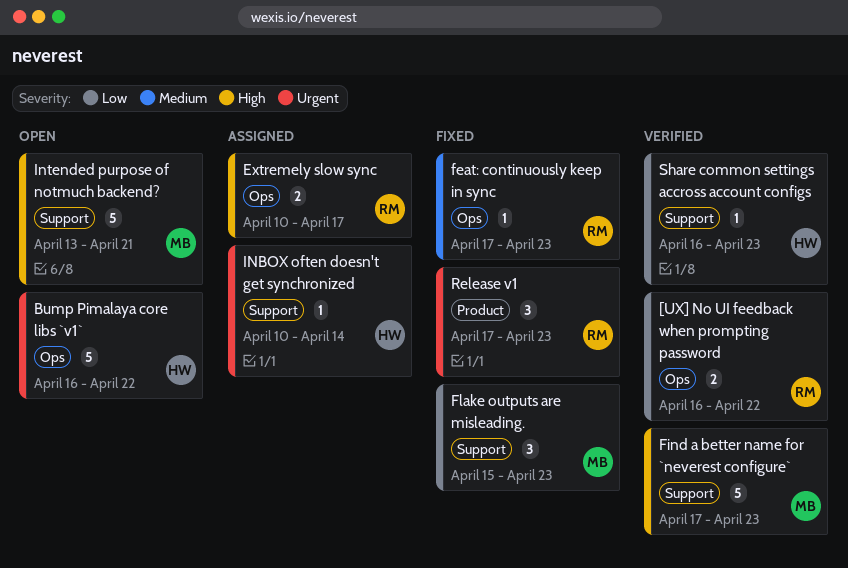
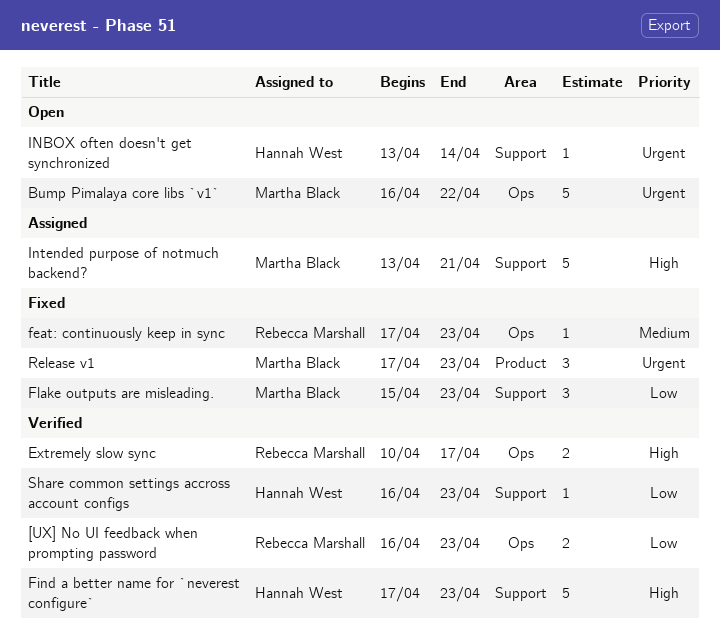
[UX] No UI feedback when prompting password, due: Apr 22 -> Apr 23
Bump Pimalaya core libs `v1`, owner: Hannah West -> Martha Black
Extremely slow sync, status: Assigned -> Verified
Find a better name for `neverest configure`, owner: Martha Black -> Hannah West
INBOX often doesn't get synchronized, status: Assigned -> Open
INBOX often doesn't get synchronized, start: Apr 10 -> Apr 13
Intended purpose of notmuch backend?, status: Open -> Assigned
Release v1, owner: Rebecca Marshall -> Martha Black

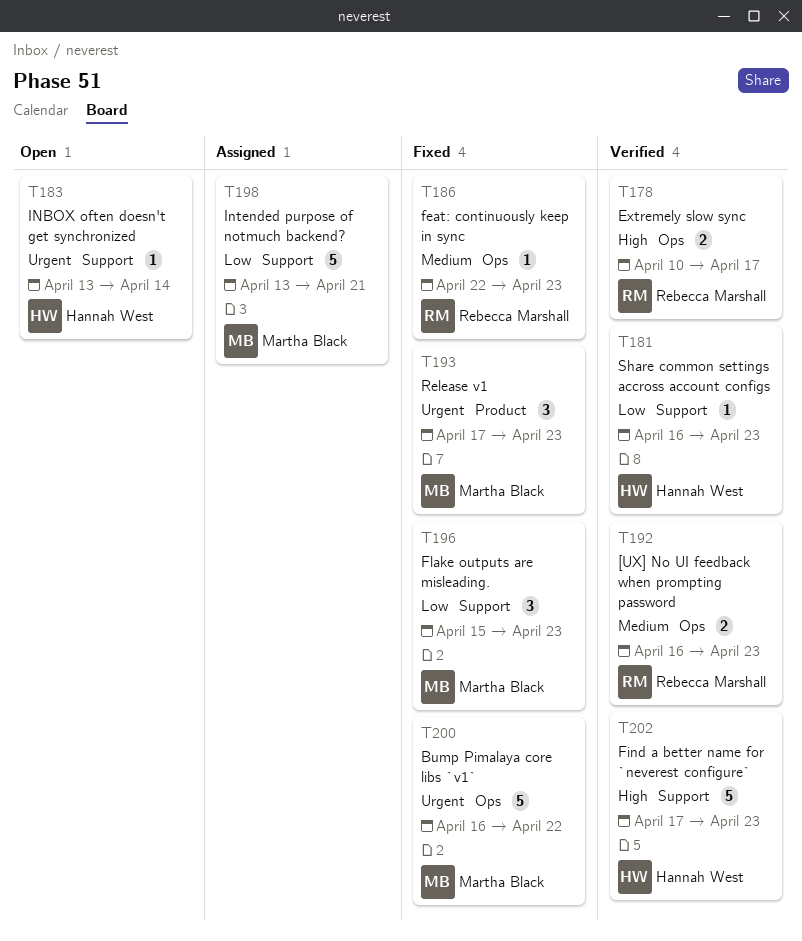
[UX] No UI feedback when prompting password, priority: Low -> Medium
Bump Pimalaya core libs `v1`, status: Open -> Fixed
feat: continuously keep in sync, start: Apr 17 -> Apr 22
Intended purpose of notmuch backend?, priority: High -> Low

